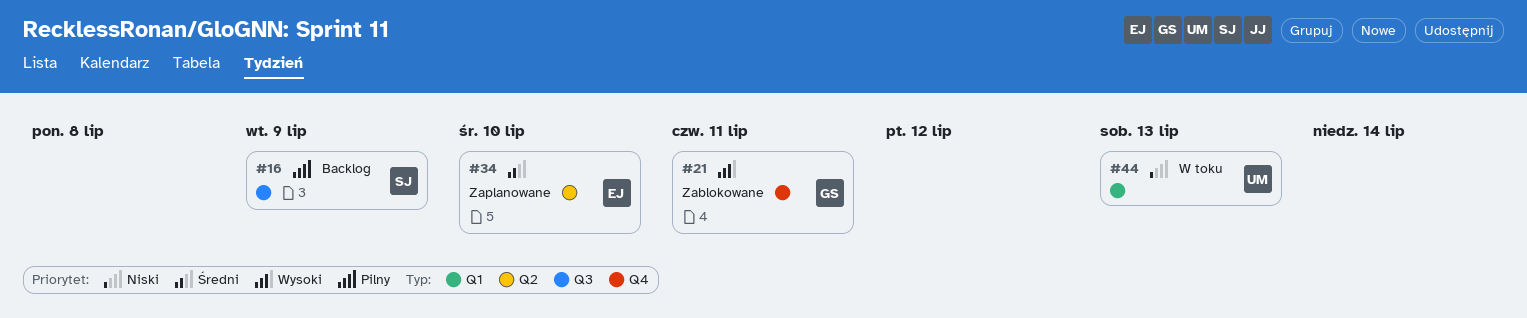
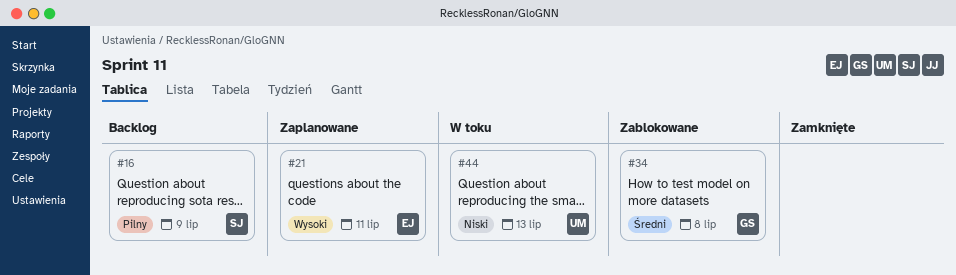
#21, status: Zablokowane -> Zaplanowane
#21, owner: GS -> EJ
#34, status: Zaplanowane -> Zablokowane
#34, owner: EJ -> GS
#34, due: Jul 10 -> Jul 8

